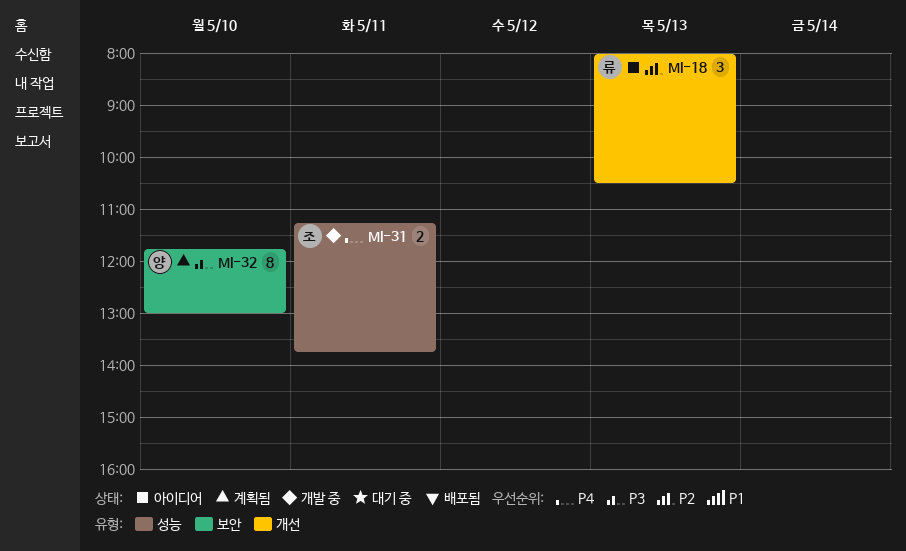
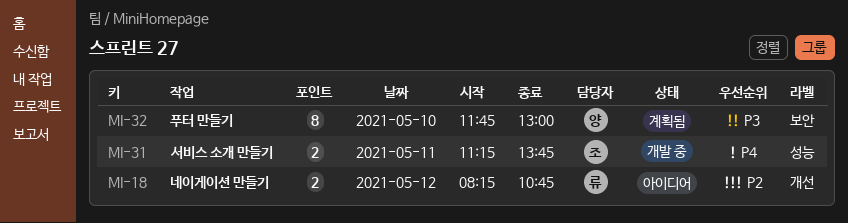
MI-18, estimate: 3 -> 2
MI-18, day: May 13 -> May 12
MI-18, begins: 08:00 -> 08:15
MI-18, ends: 10:30 -> 10:45

